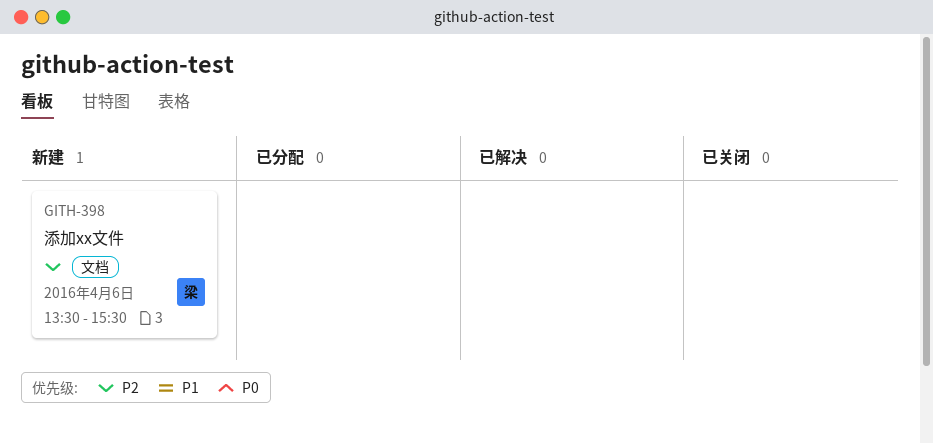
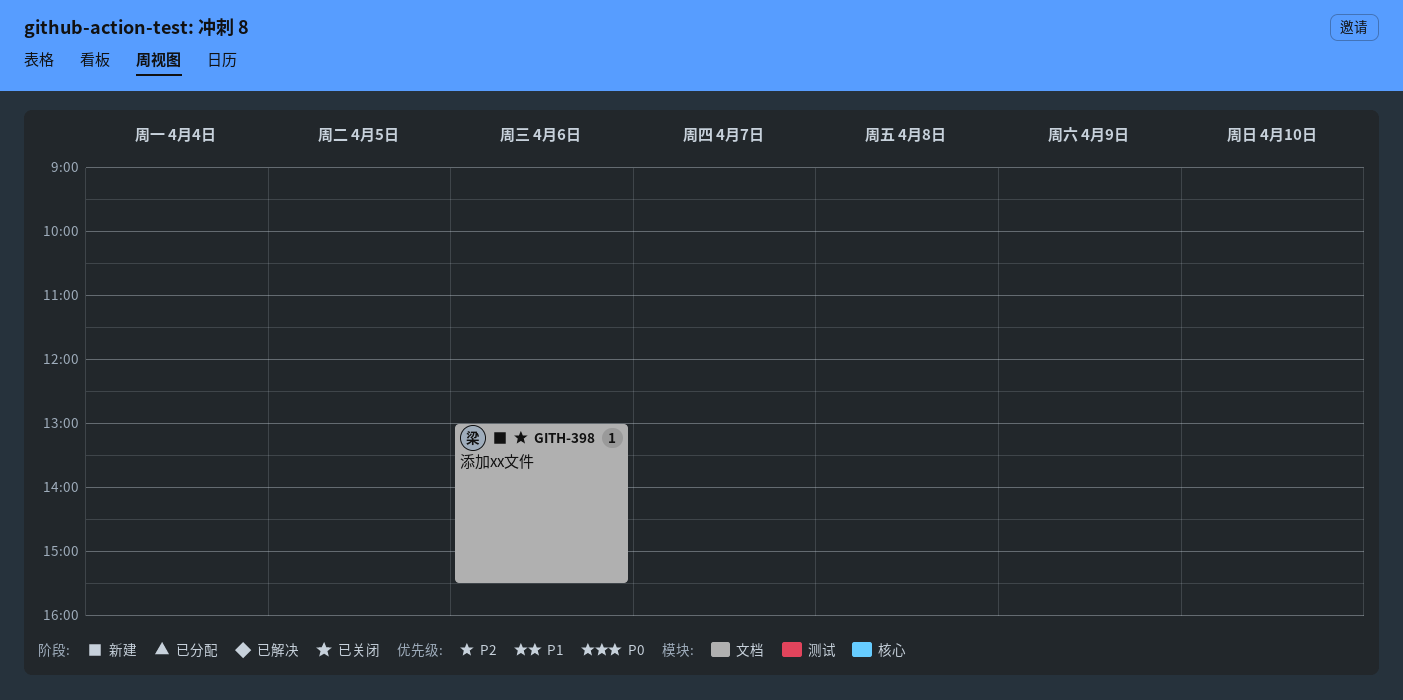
GITH-398, begins: 13:30 -> 13:00

